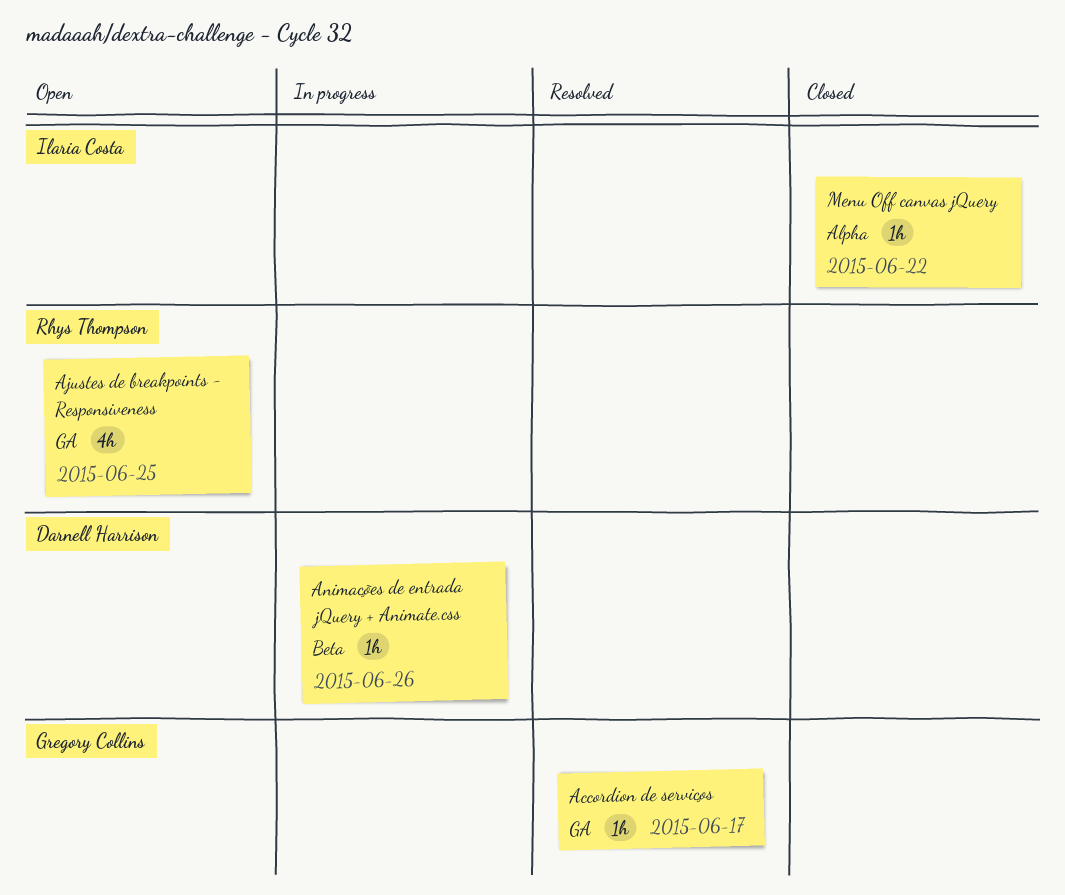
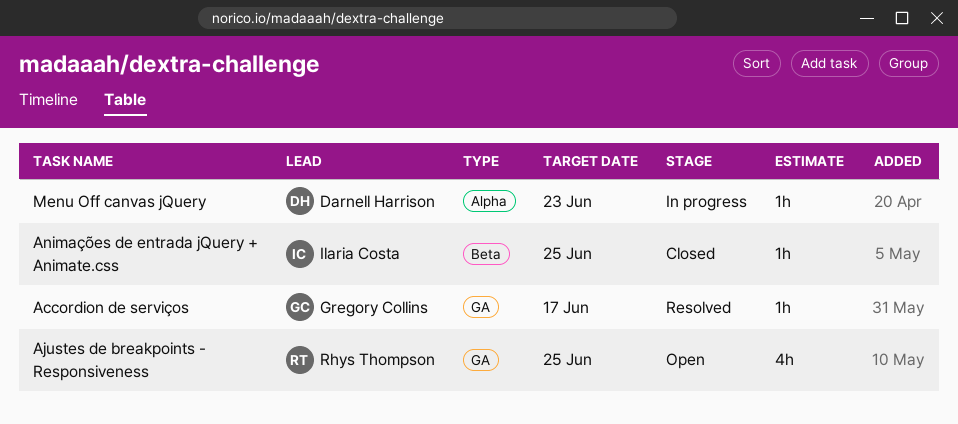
Animações de entrada jQuery + Animate.css, status: In progress -> Closed
Animações de entrada jQuery + Animate.css, owner: Darnell Harrison -> Ilaria Costa
Animações de entrada jQuery + Animate.css, due: Jun 26 -> Jun 25
Menu Off canvas jQuery, status: Closed -> In progress
Menu Off canvas jQuery, owner: Ilaria Costa -> Darnell Harrison
Menu Off canvas jQuery, due: Jun 22 -> Jun 23

